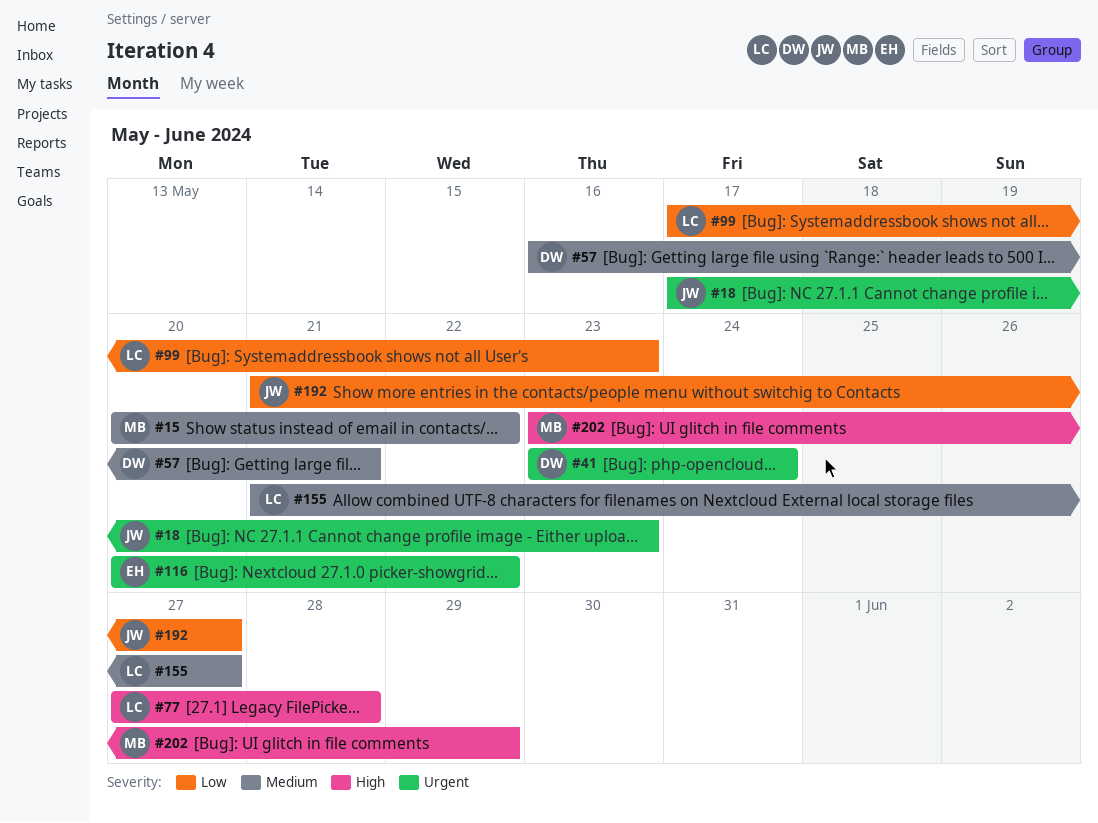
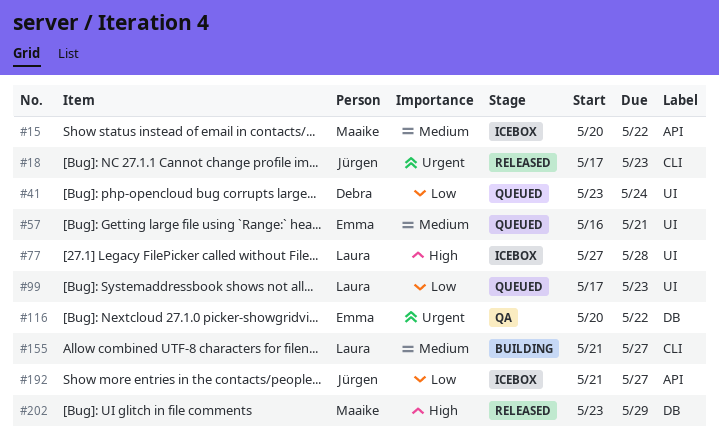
#41, priority: Urgent -> Low
#57, owner: Debra -> Emma

